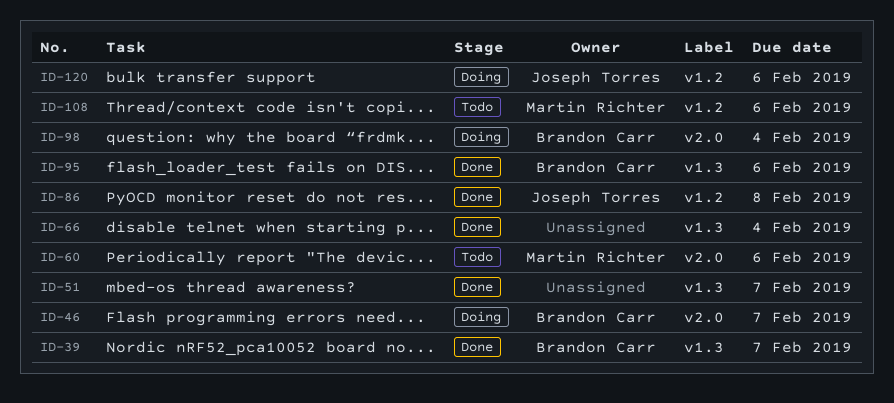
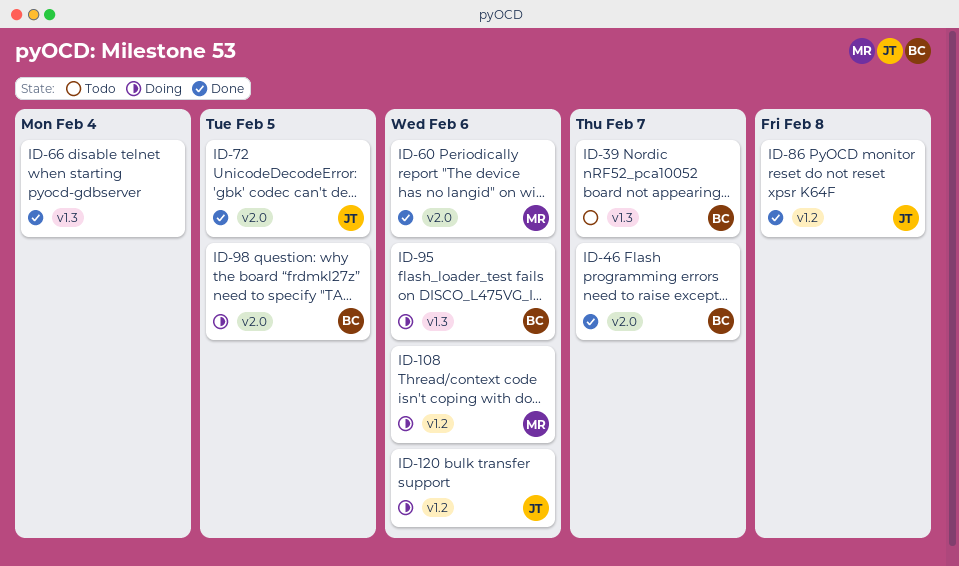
ID-39, status: Done -> Todo
ID-46, status: Doing -> Done
ID-51: present -> none
ID-60, status: Todo -> Done
ID-72: none -> present
ID-95, status: Done -> Doing
ID-98, due: Feb 4 -> Feb 5
ID-108, status: Todo -> Doing

